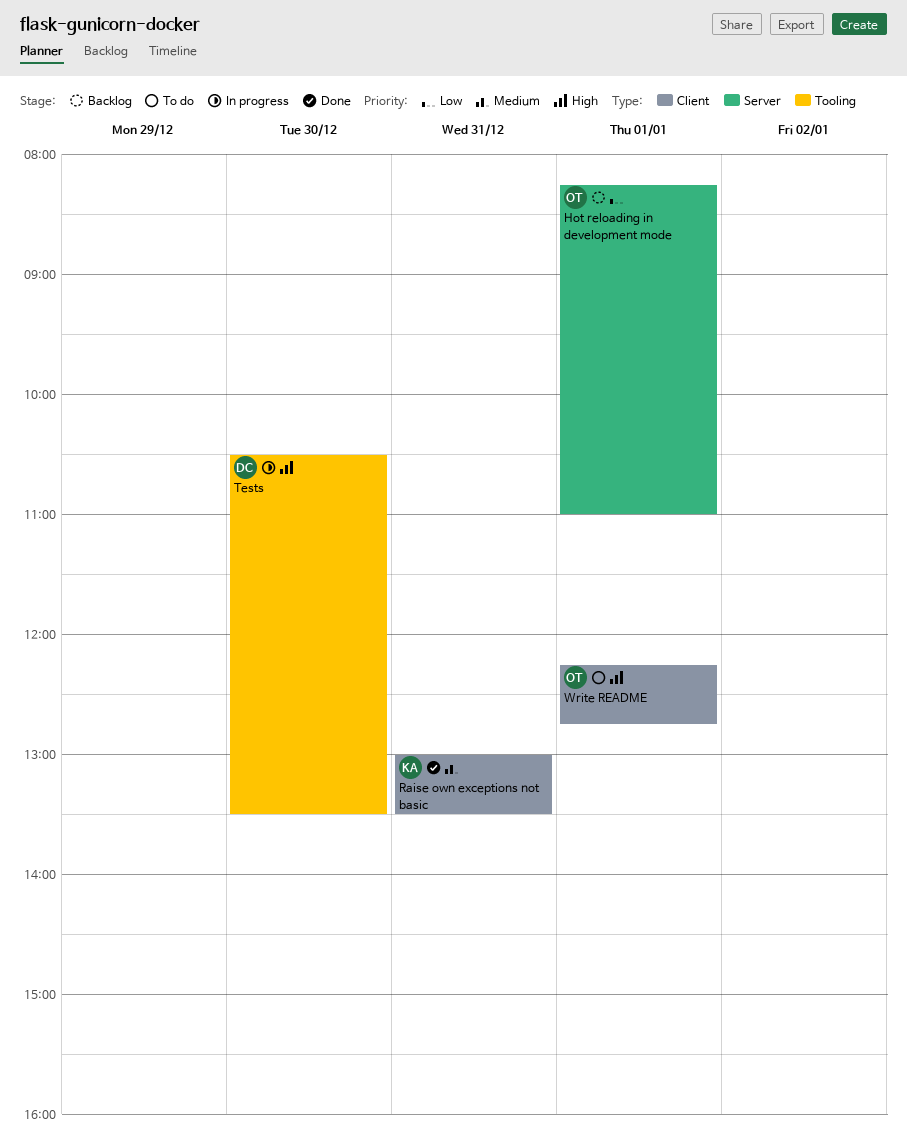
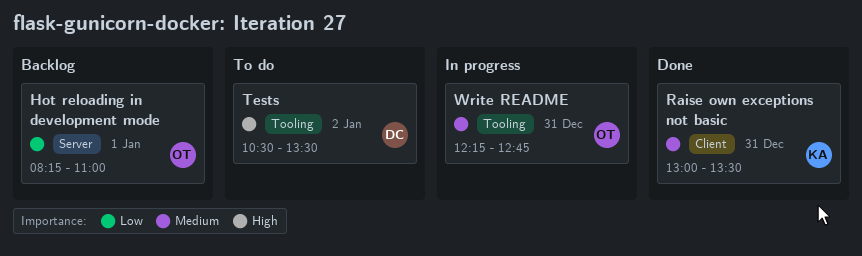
Tests, status: In progress -> To do
Tests, day: Dec 30 -> Jan 2
Write README, status: To do -> In progress
Write README, priority: High -> Medium
Write README, label: Client -> Tooling
Write README, day: Jan 1 -> Dec 31

